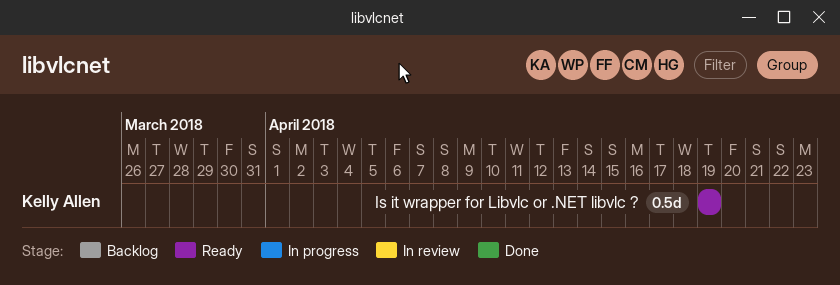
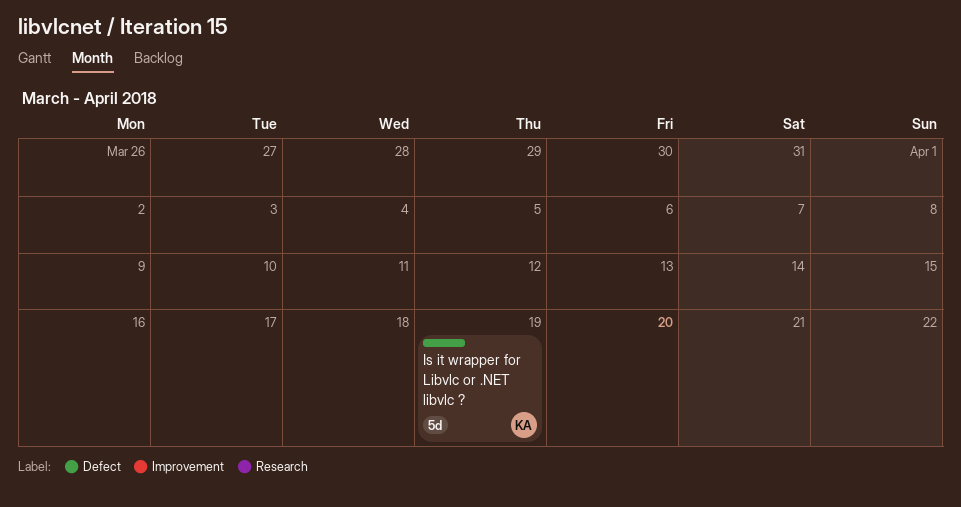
Is it wrapper for Libvlc or .NET libvlc ?, estimate: 0.5d -> 5d

